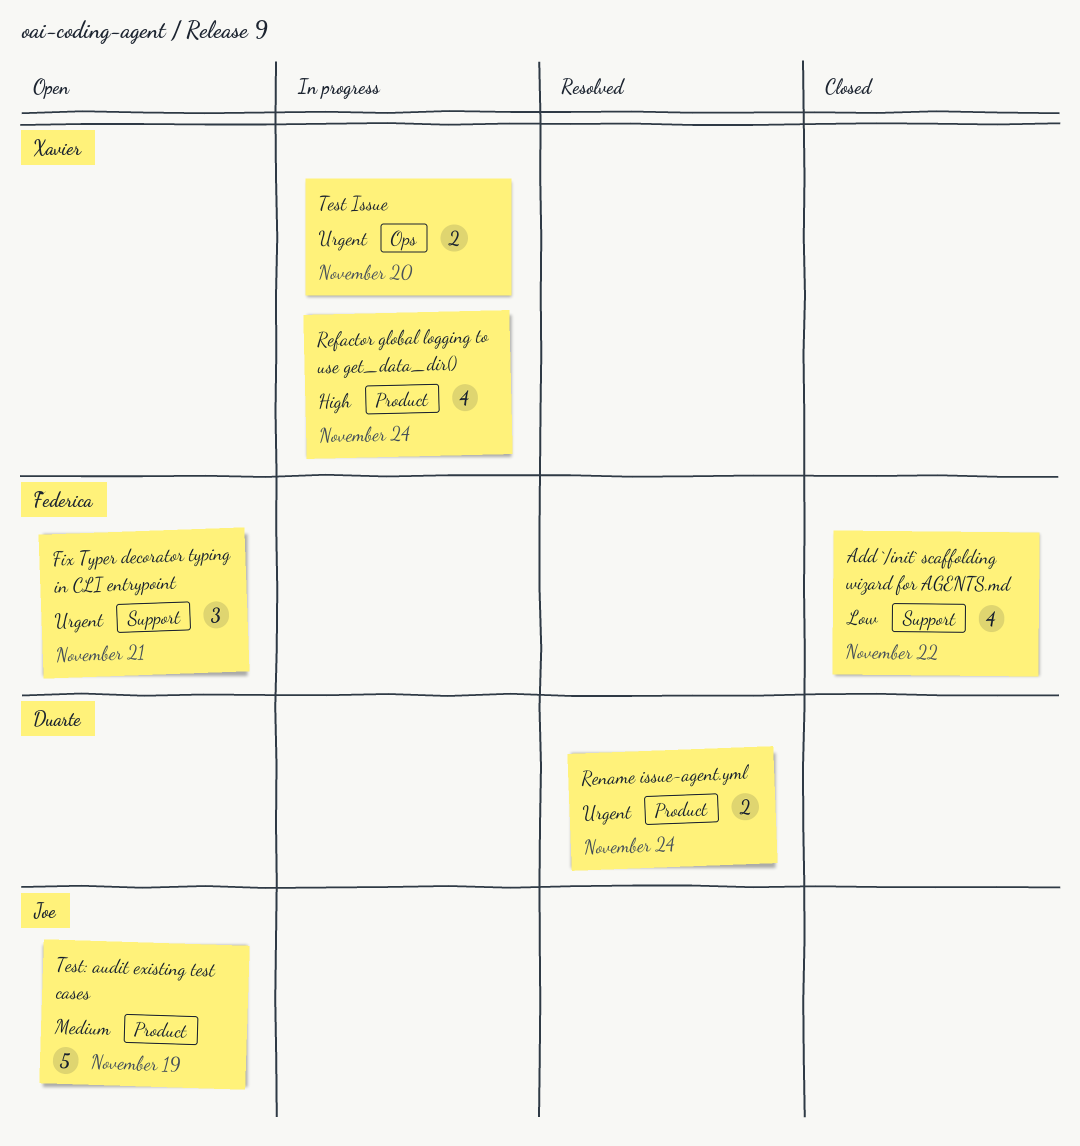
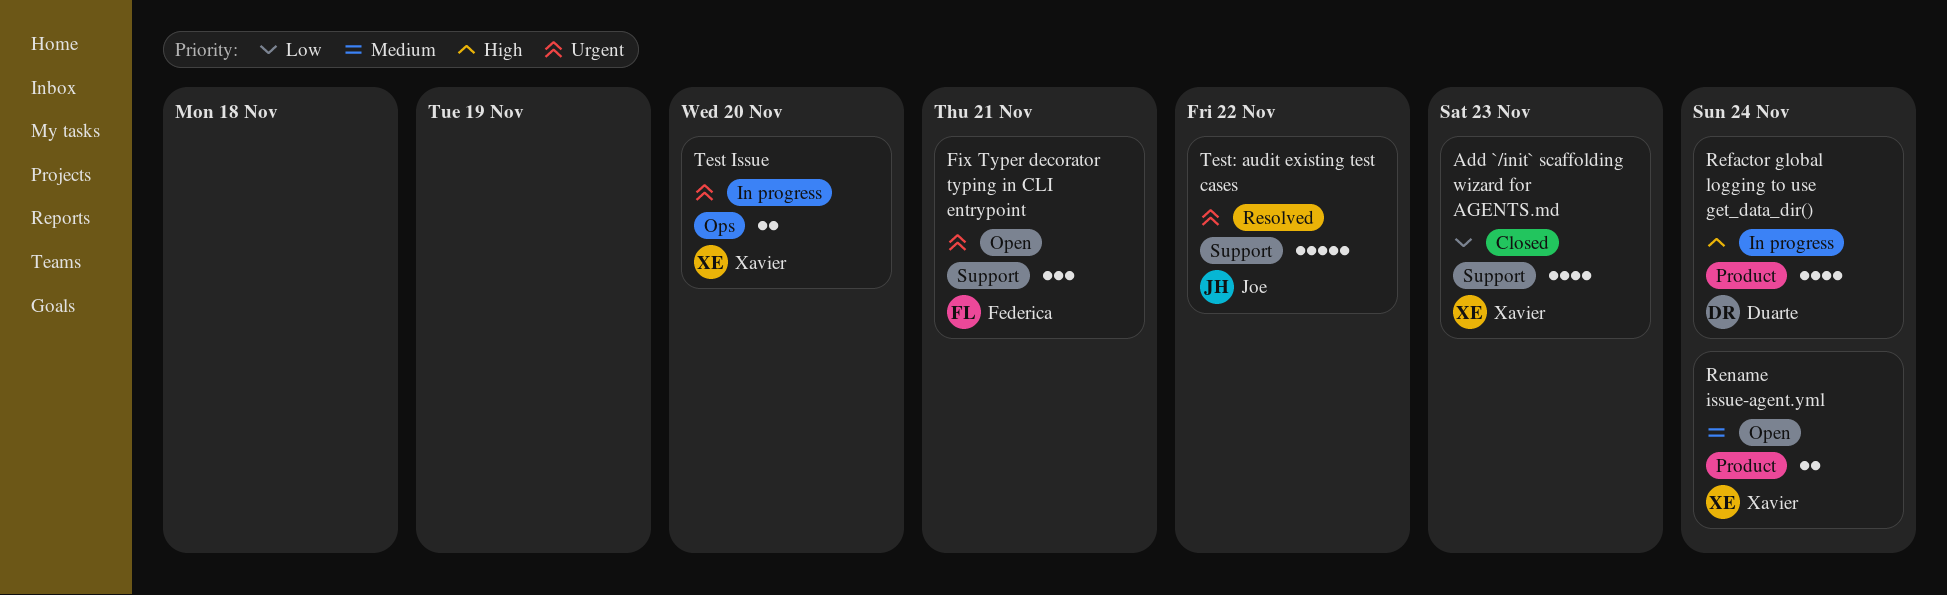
Add `/init` scaffolding wizard for AGENTS.md, owner: Federica -> Xavier
Add `/init` scaffolding wizard for AGENTS.md, due: Nov 22 -> Nov 23
Refactor global logging to use get_data_dir(), owner: Xavier -> Duarte
Rename issue-agent.yml, status: Resolved -> Open
Rename issue-agent.yml, owner: Duarte -> Xavier
Rename issue-agent.yml, priority: Urgent -> Medium
Test: audit existing test cases, status: Open -> Resolved
Test: audit existing test cases, priority: Medium -> Urgent
Test: audit existing test cases, label: Product -> Support
Test: audit existing test cases, due: Nov 19 -> Nov 22

